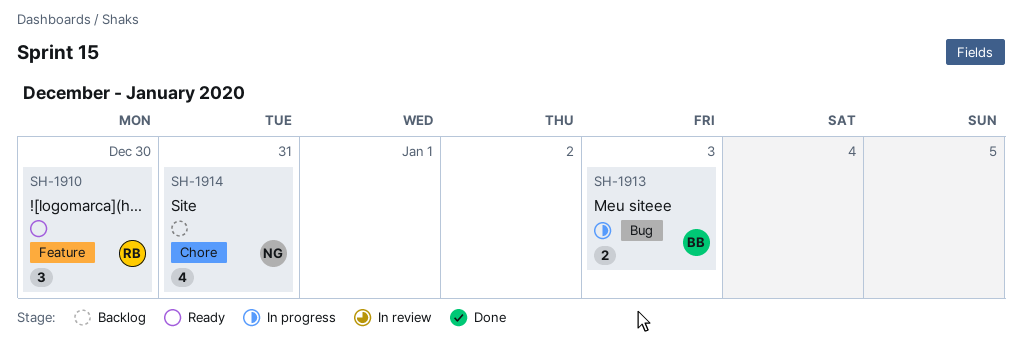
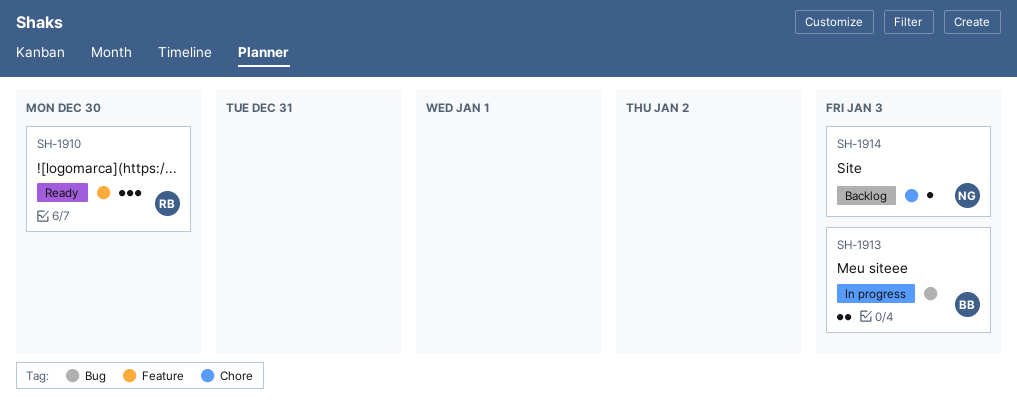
SH-1914, estimate: 4 -> 1
SH-1914, due: Dec 31 -> Jan 3

